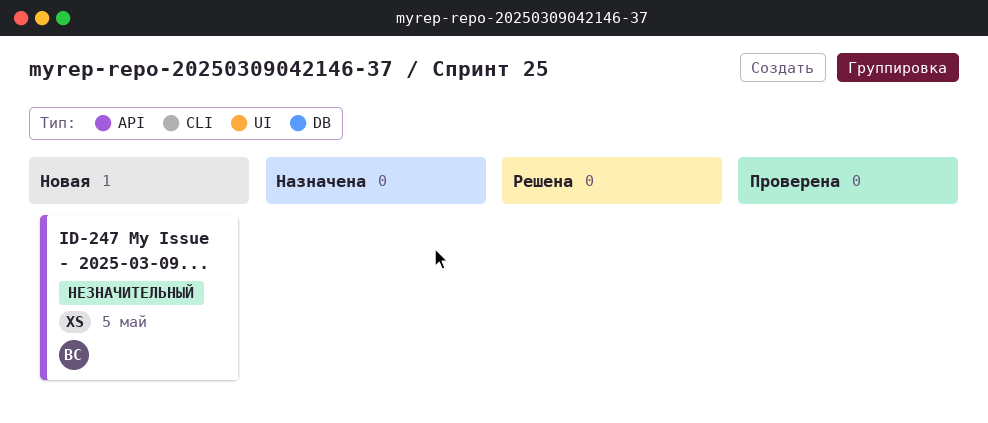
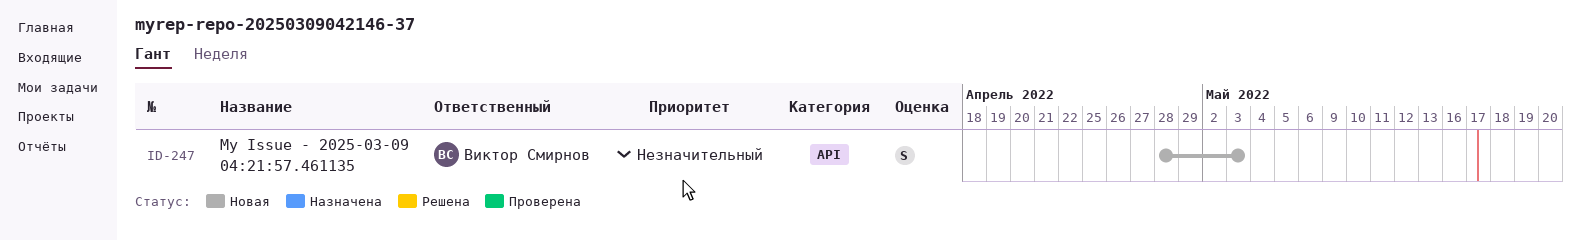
ID-247, estimate: XS -> S
ID-247, due: May 5 -> May 3

